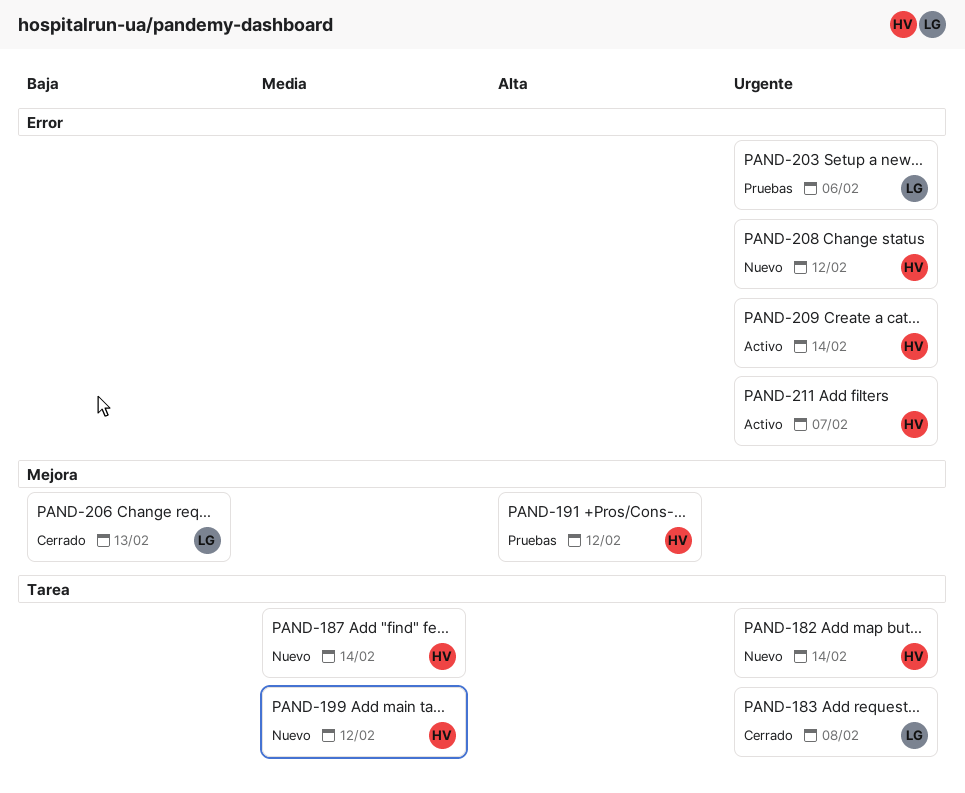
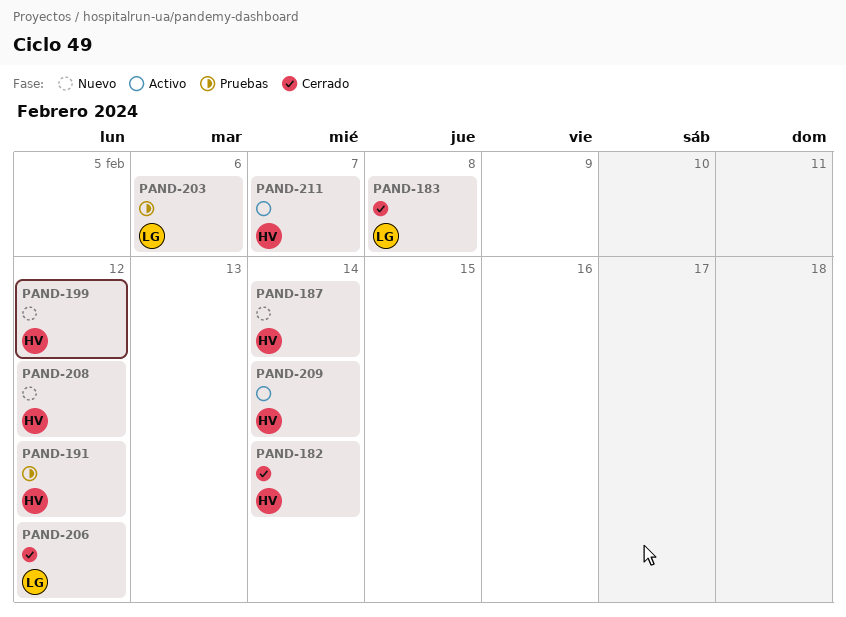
PAND-182, status: Nuevo -> Cerrado
PAND-206, due: Feb 13 -> Feb 12

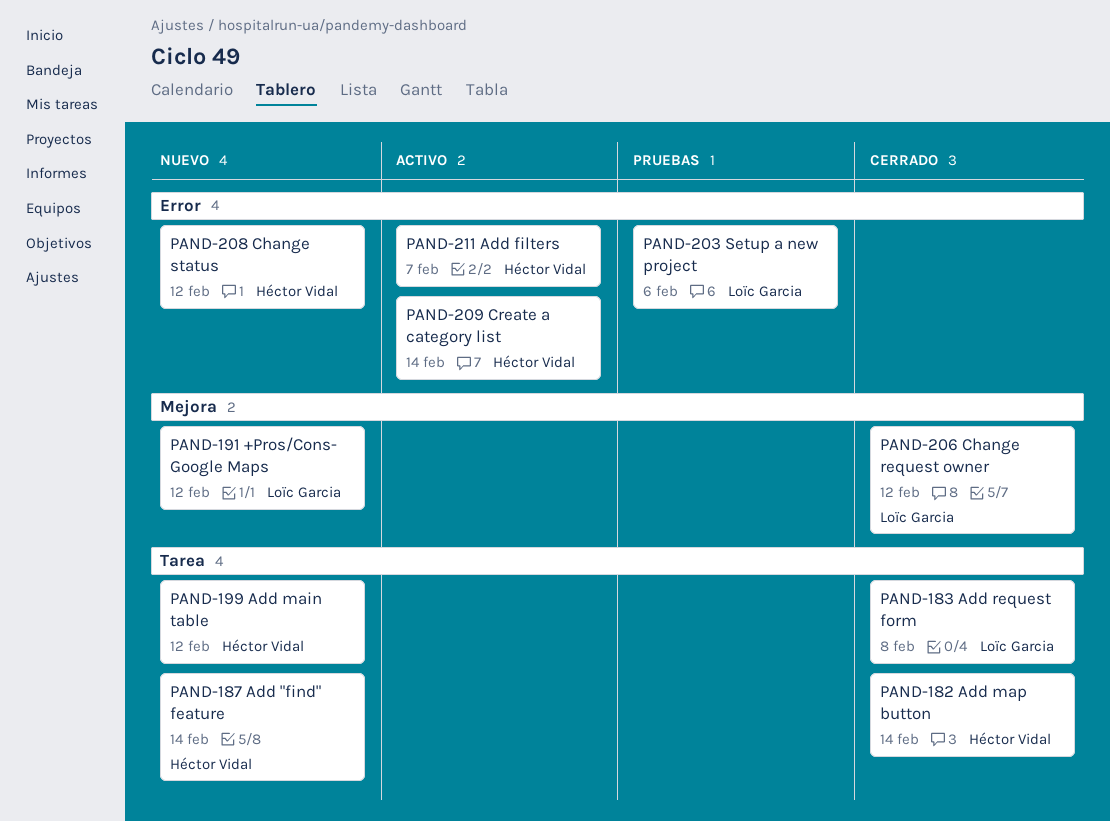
PAND-191, status: Pruebas -> Nuevo
PAND-191, owner: Héctor Vidal -> Loïc Garcia

